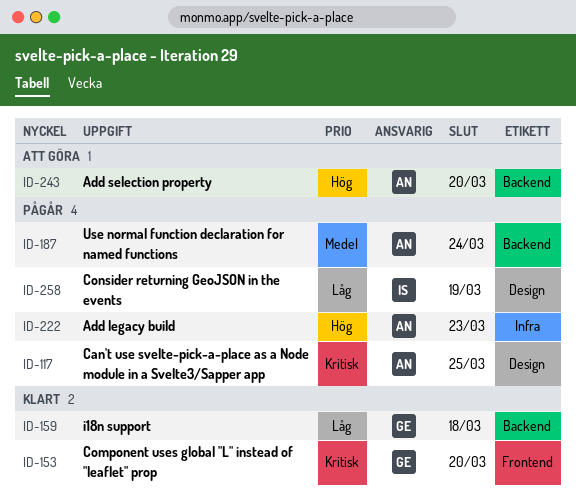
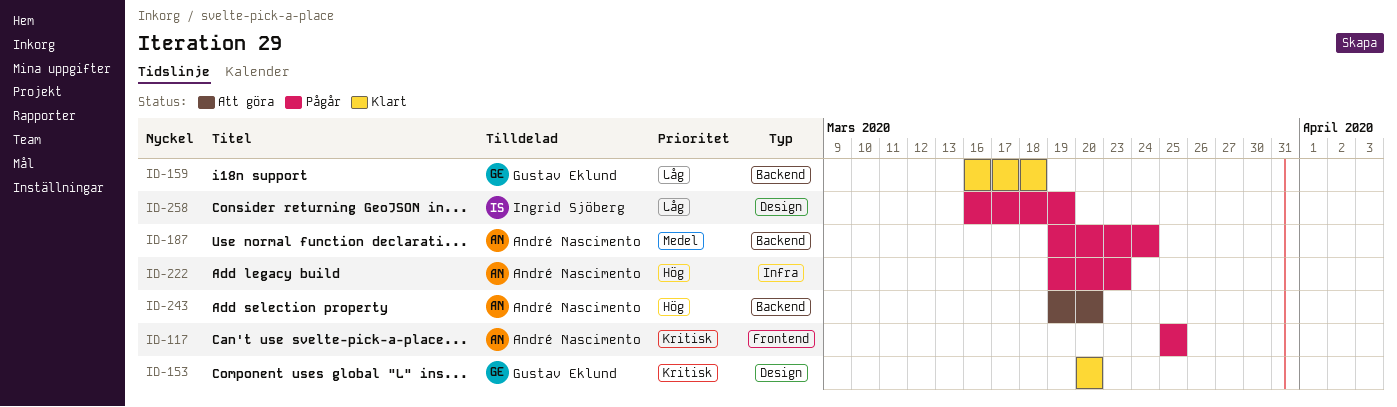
ID-117, label: Design -> Frontend
ID-153, label: Frontend -> Design

